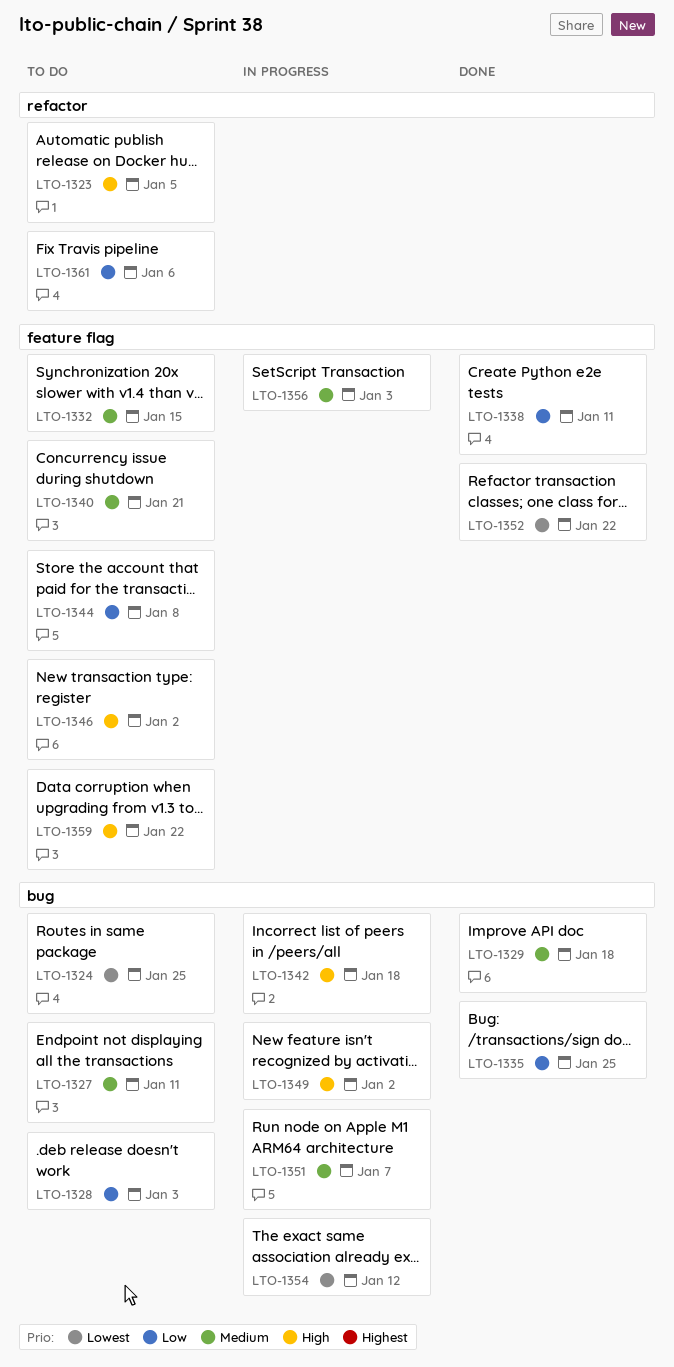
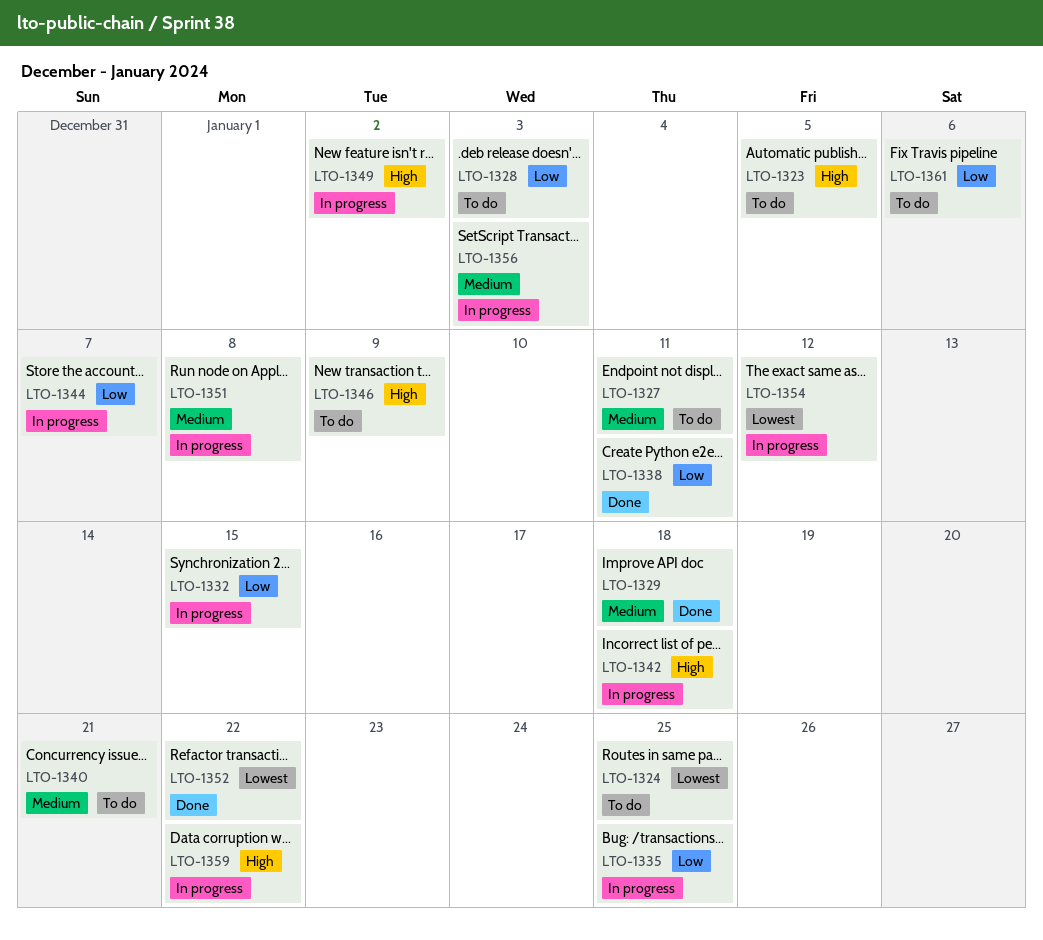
LTO-1332, status: To do -> In progress
LTO-1332, priority: Medium -> Low
LTO-1335, status: Done -> In progress
LTO-1344, status: To do -> In progress
LTO-1344, due: Jan 8 -> Jan 7
LTO-1346, due: Jan 2 -> Jan 9
LTO-1351, due: Jan 7 -> Jan 8
LTO-1359, status: To do -> In progress

